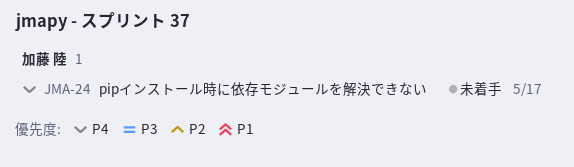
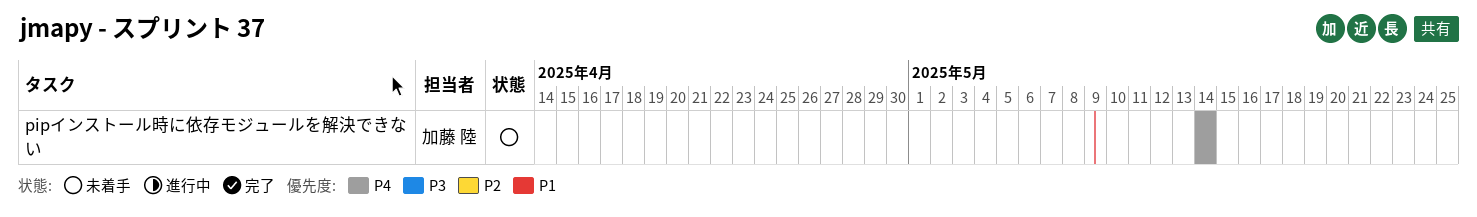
pipインストール時に依存モジュールを解決できない, due: May 17 -> May 14

